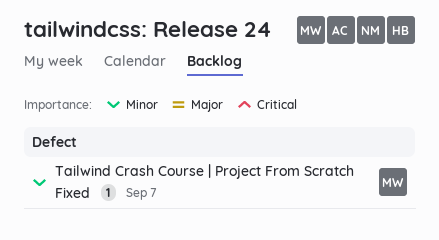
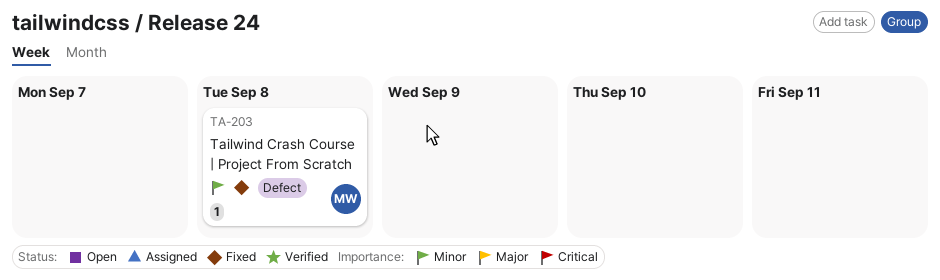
Tailwind Crash Course | Project From Scratch, due: Sep 7 -> Sep 8

